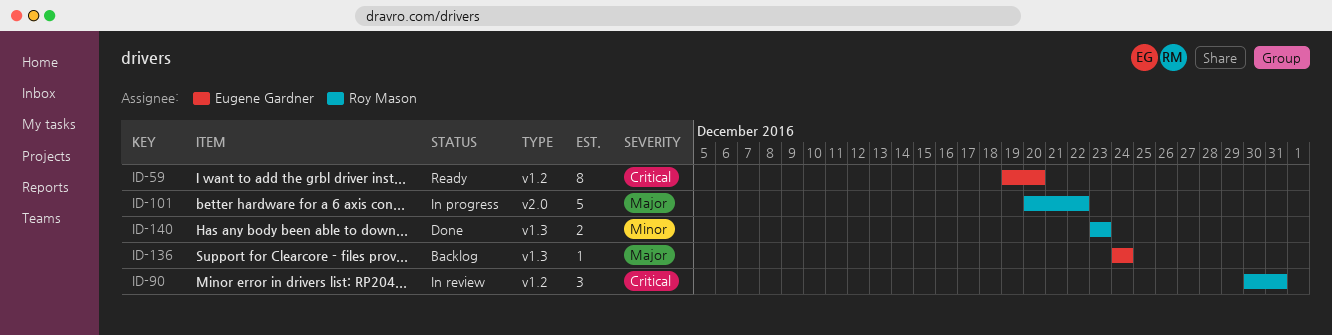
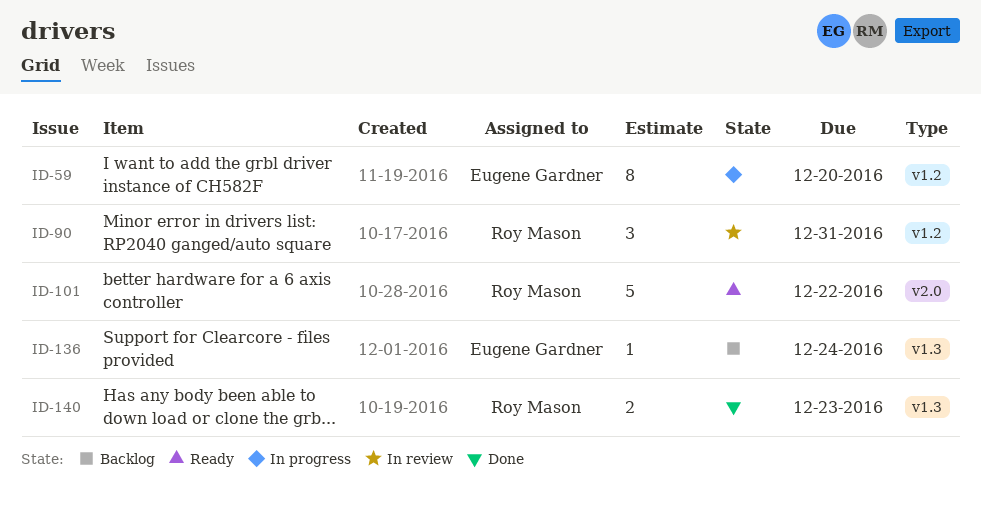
ID-59, status: Ready -> In progress
ID-101, status: In progress -> Ready

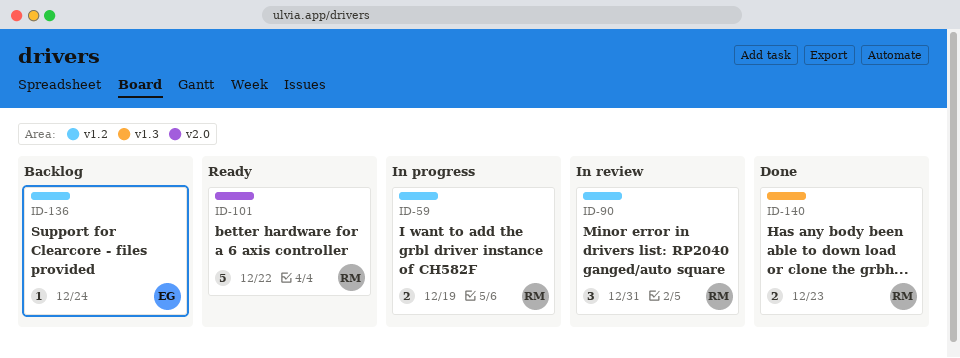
ID-59, owner: Eugene Gardner -> Roy Mason
ID-59, estimate: 8 -> 2
ID-59, due: Dec 20 -> Dec 19
ID-136, label: v1.3 -> v1.2

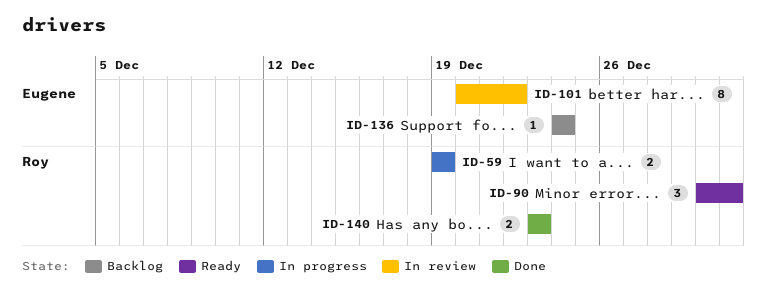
ID-90, status: In review -> Ready
ID-101, status: Ready -> In review
ID-101, owner: Roy -> Eugene
ID-101, estimate: 5 -> 8

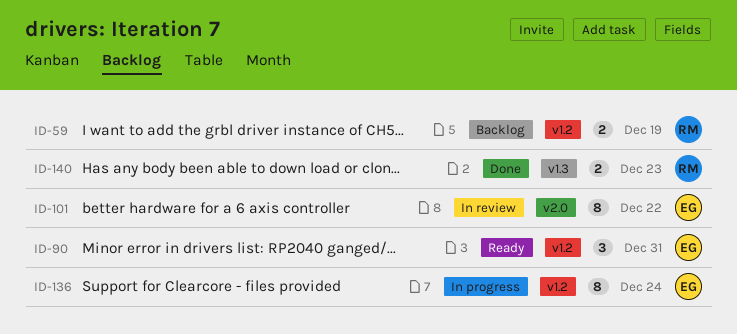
ID-59, status: In progress -> Backlog
ID-90, owner: Roy -> Eugene
ID-136, status: Backlog -> In progress
ID-136, estimate: 1 -> 8

